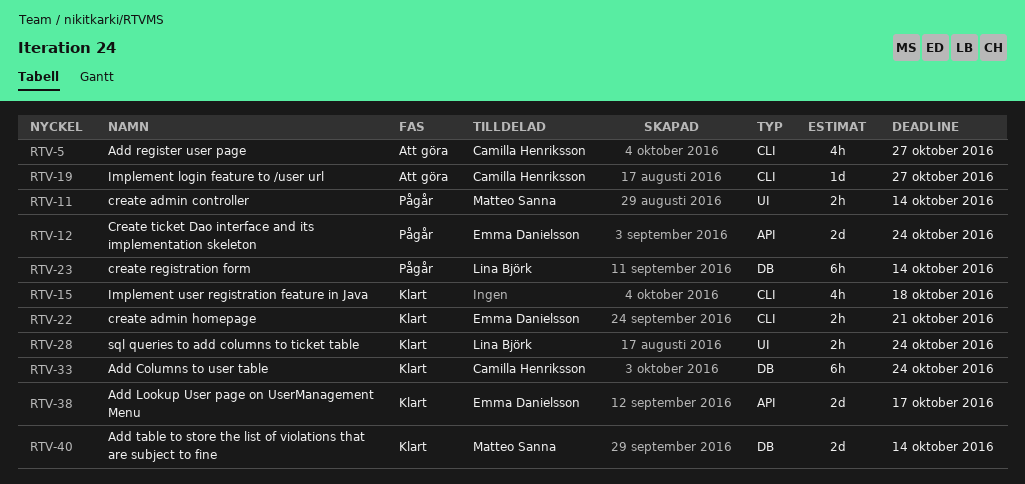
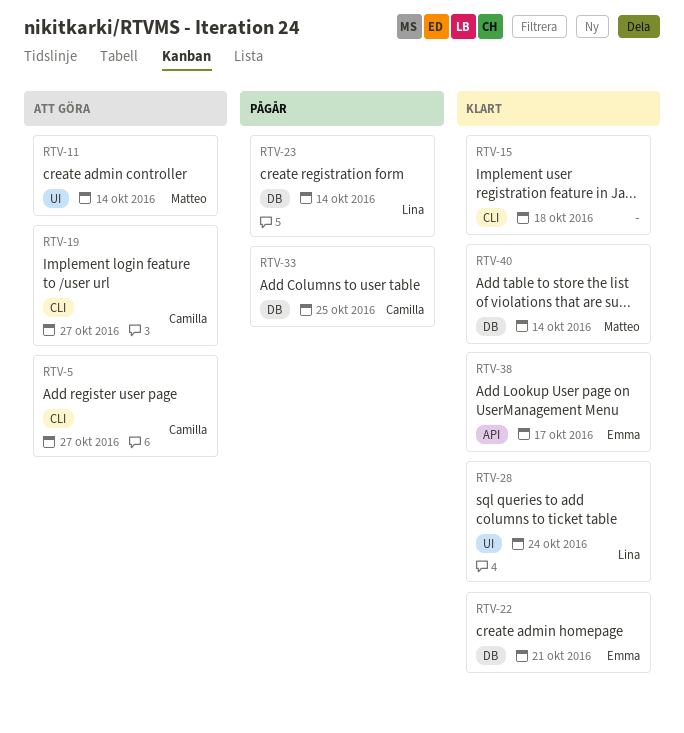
RTV-11, status: Pågår -> Att göra
RTV-12: present -> none
RTV-22, label: CLI -> DB
RTV-33, status: Klart -> Pågår
RTV-33, due: Oct 24 -> Oct 25

